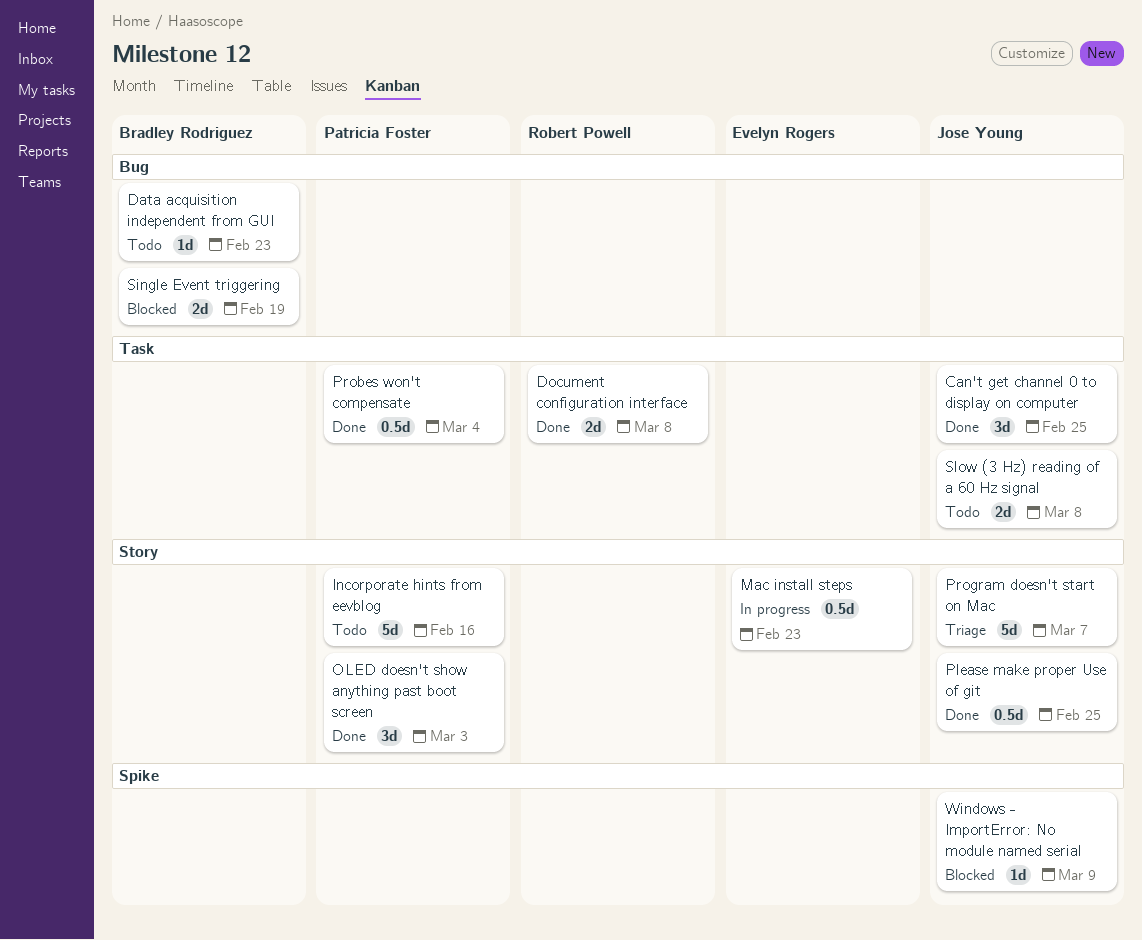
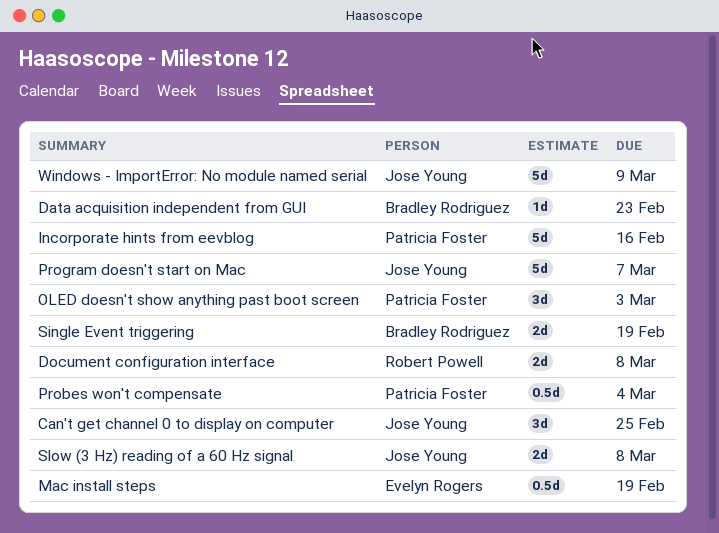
Mac install steps, due: Feb 23 -> Feb 19
Please make proper Use of git: present -> none
Windows - ImportError: No module named serial, estimate: 1d -> 5d

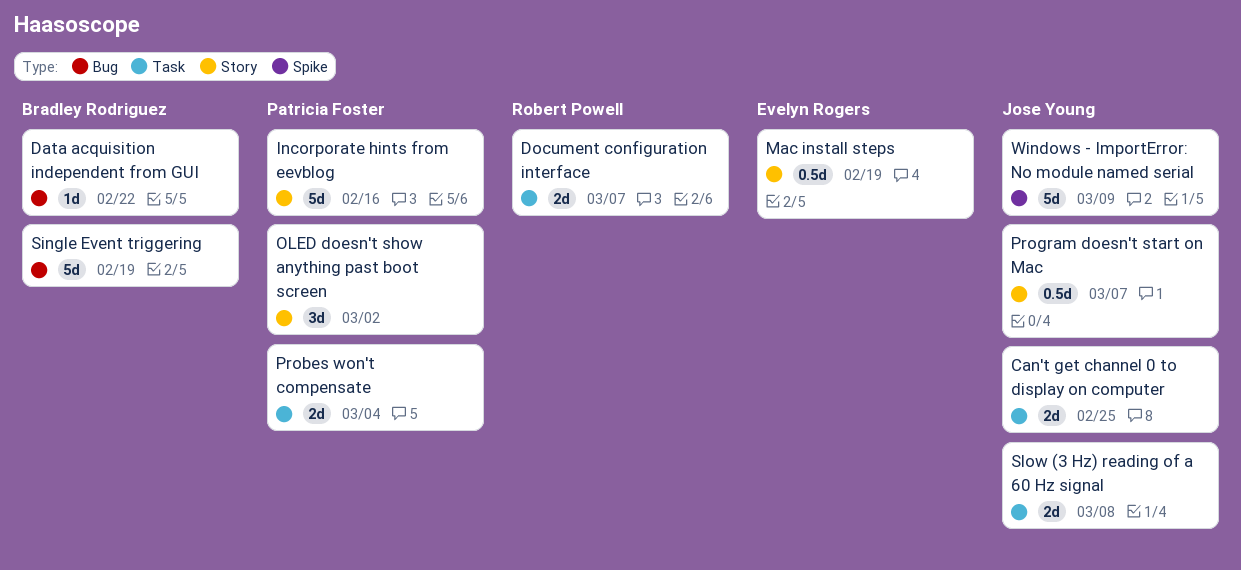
Can't get channel 0 to display on computer, estimate: 3d -> 2d
Data acquisition independent from GUI, due: Feb 23 -> Feb 22
Document configuration interface, due: Mar 8 -> Mar 7
OLED doesn't show anything past boot screen, due: Mar 3 -> Mar 2
Probes won't compensate, estimate: 0.5d -> 2d
Program doesn't start on Mac, estimate: 5d -> 0.5d
Single Event triggering, estimate: 2d -> 5d

